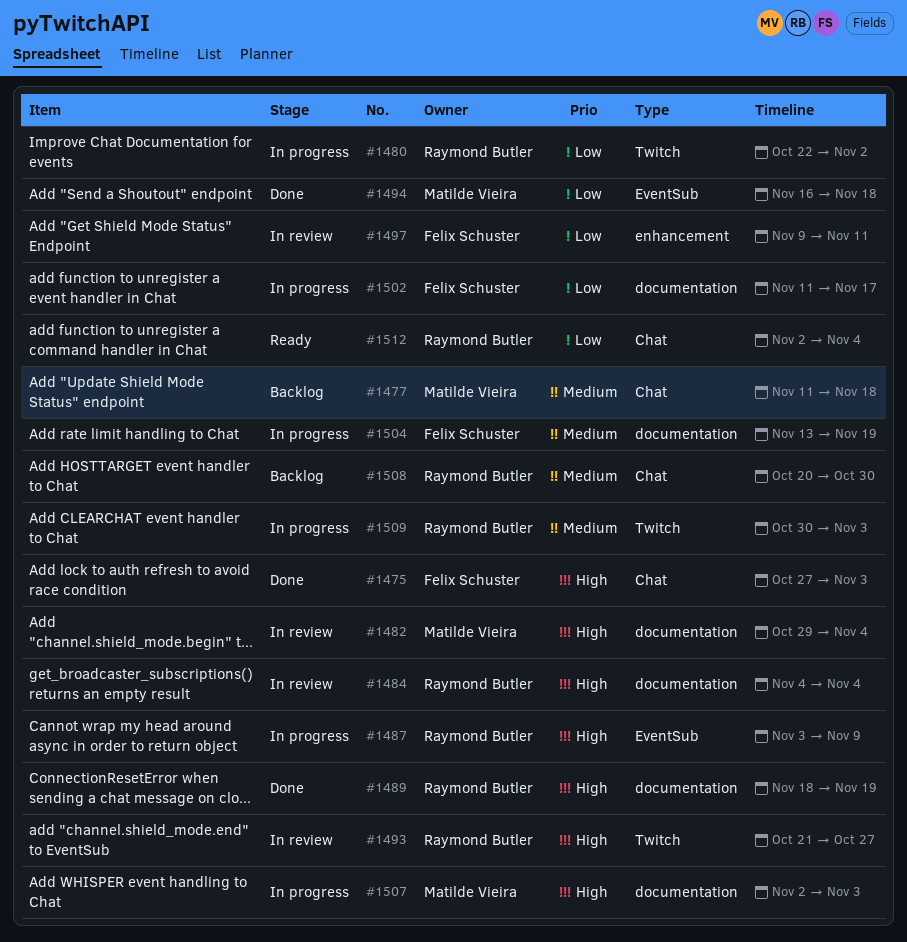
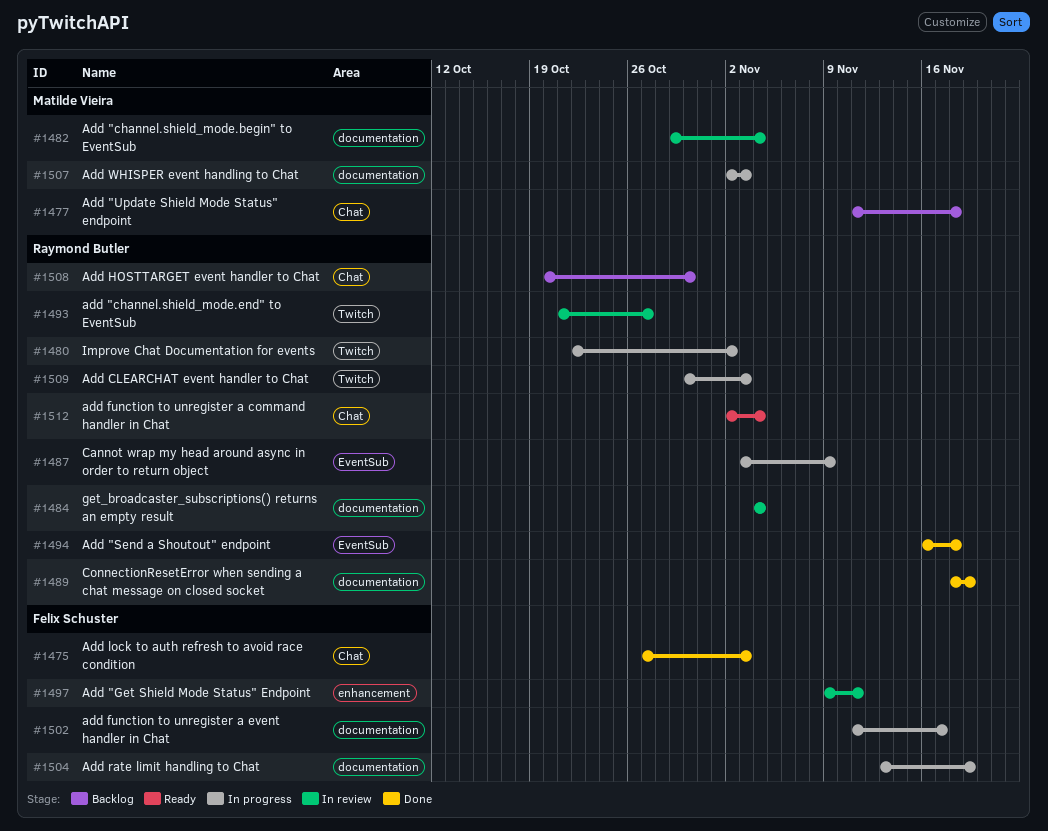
#1494, owner: Matilde Vieira -> Raymond Butler

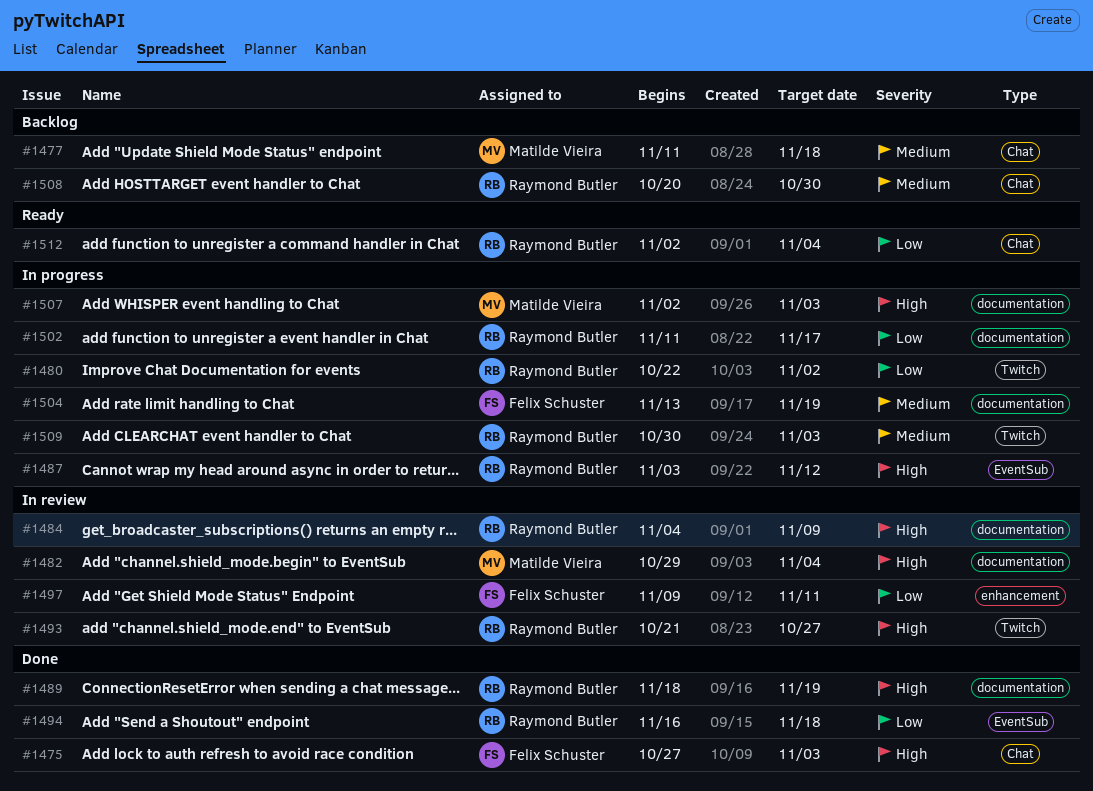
#1484, due: Nov 4 -> Nov 9
#1487, due: Nov 9 -> Nov 12
#1502, owner: Felix Schuster -> Raymond Butler

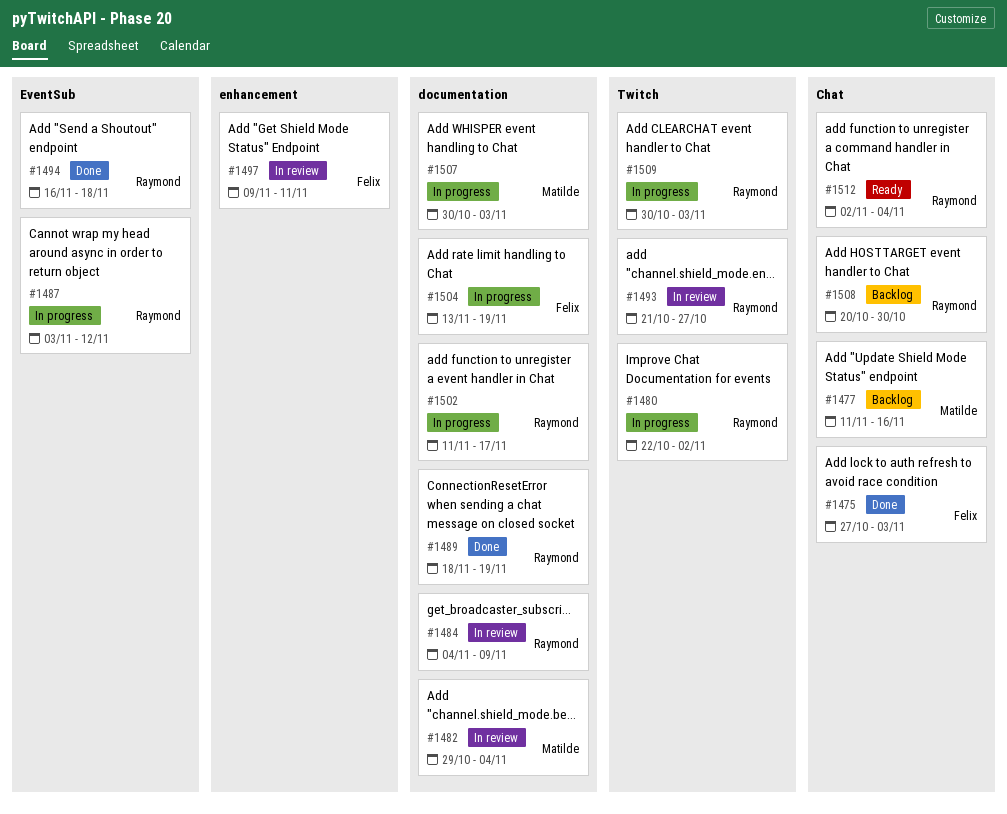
#1477, due: Nov 18 -> Nov 16
#1507, start: Nov 2 -> Oct 30

